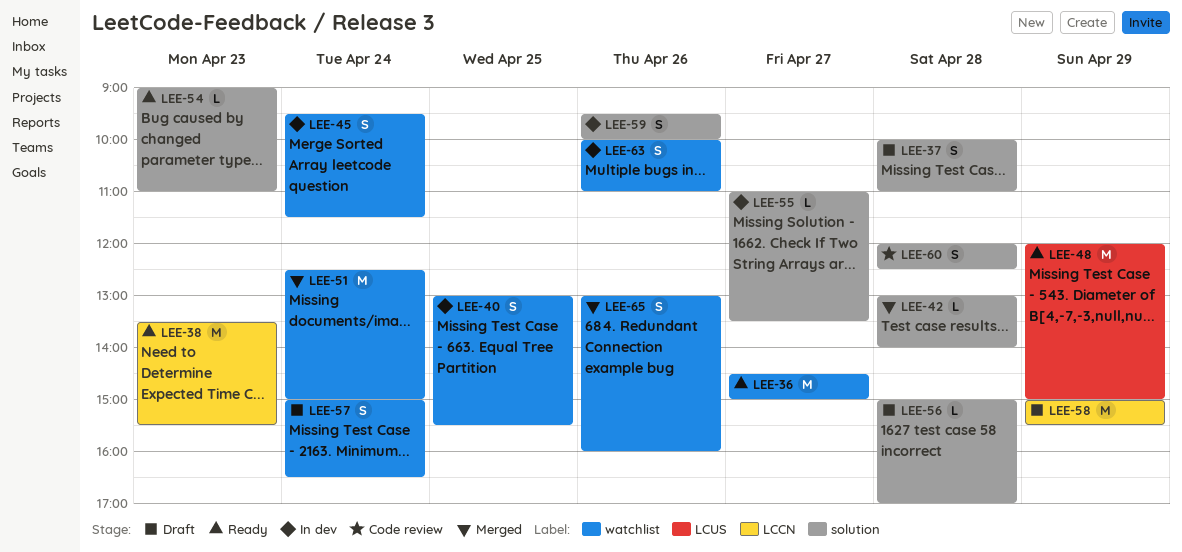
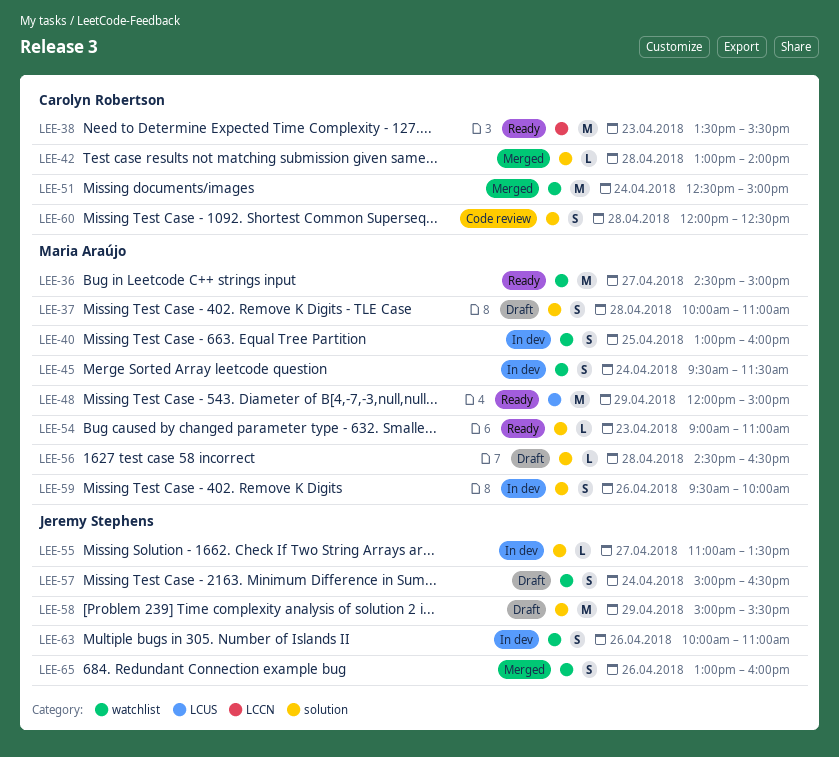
LEE-40, ends: 15:30 -> 16:00
LEE-56, begins: 15:00 -> 14:30
LEE-56, ends: 17:00 -> 16:30
LEE-58, label: LCCN -> solution

